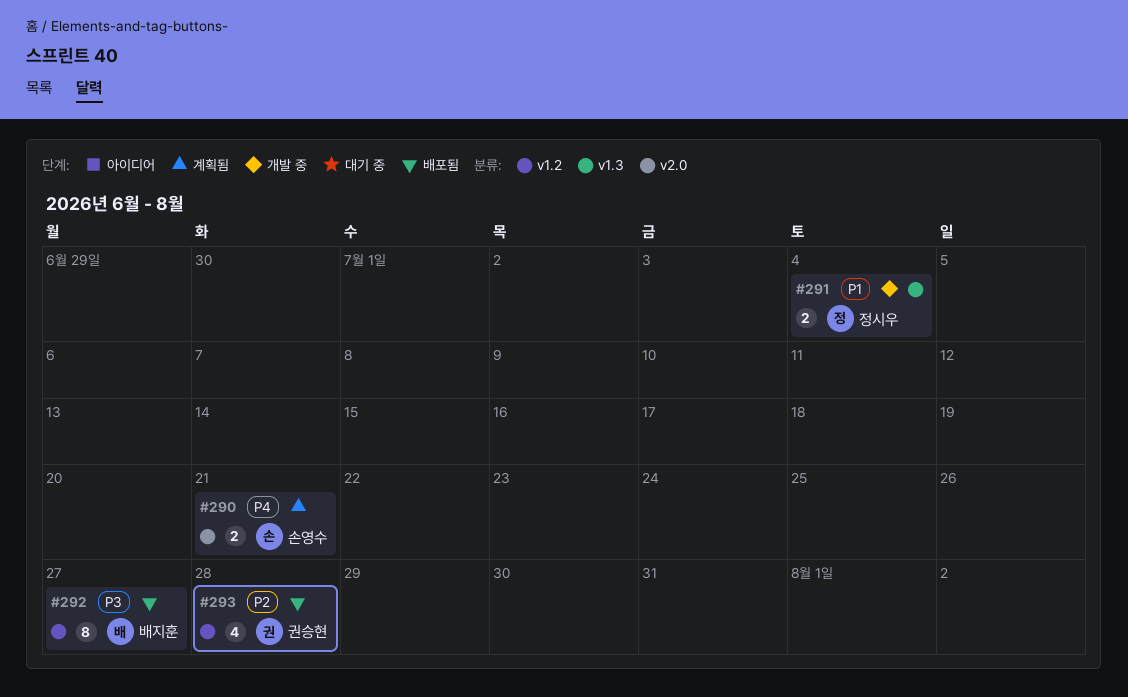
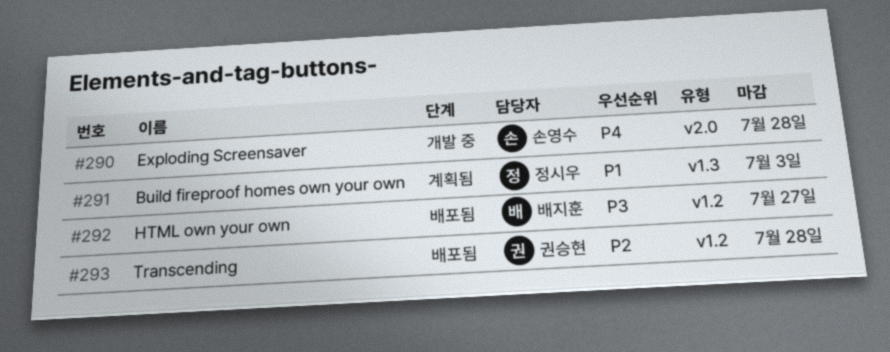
#290, status: 계획됨 -> 개발 중
#290, due: Jul 21 -> Jul 28
#291, status: 개발 중 -> 계획됨
#291, due: Jul 4 -> Jul 3

